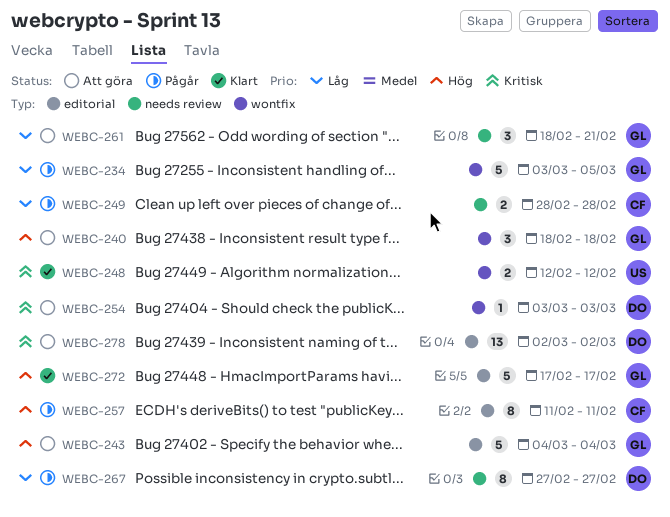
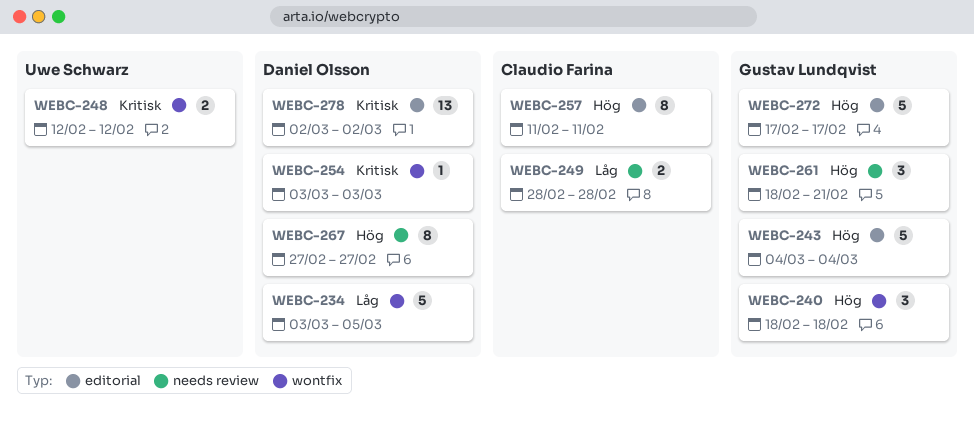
WEBC-234, owner: Gustav Lundqvist -> Daniel Olsson
WEBC-261, priority: Låg -> Hög
WEBC-267, priority: Låg -> Hög

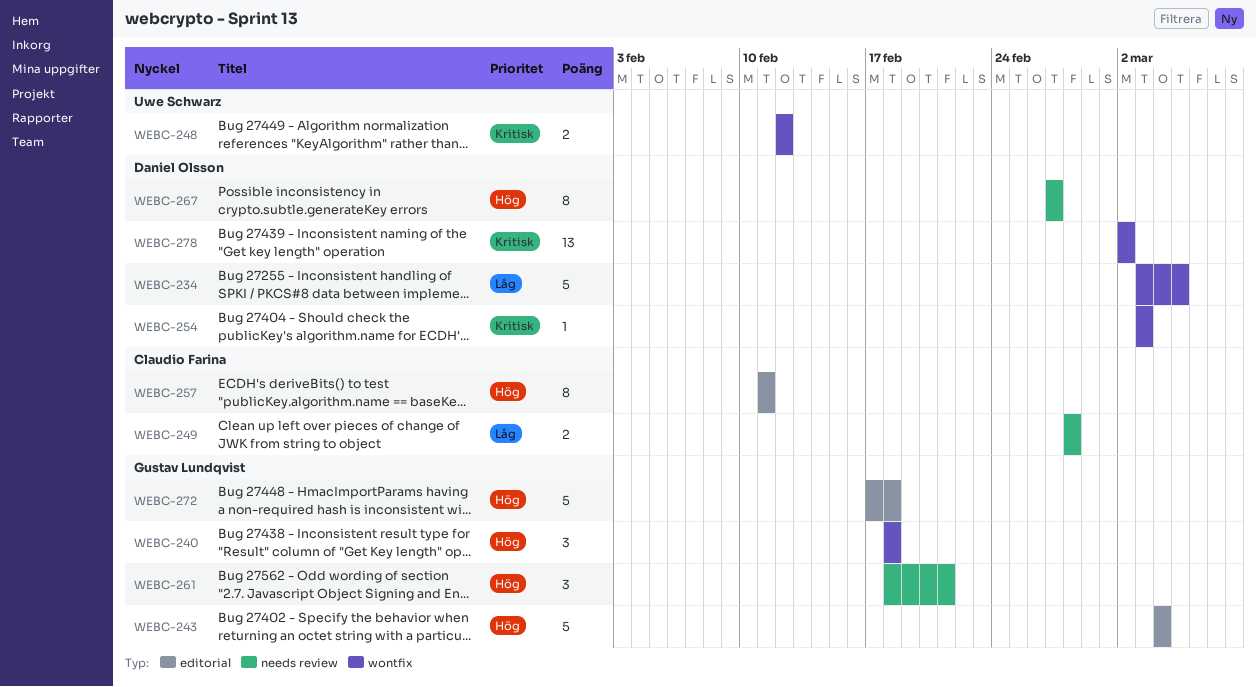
WEBC-272, due: Feb 17 -> Feb 18
WEBC-278, label: editorial -> wontfix

